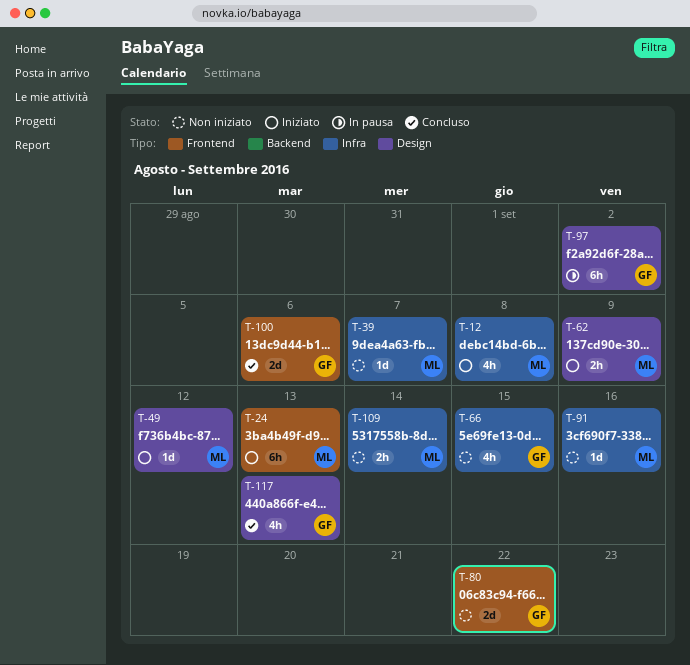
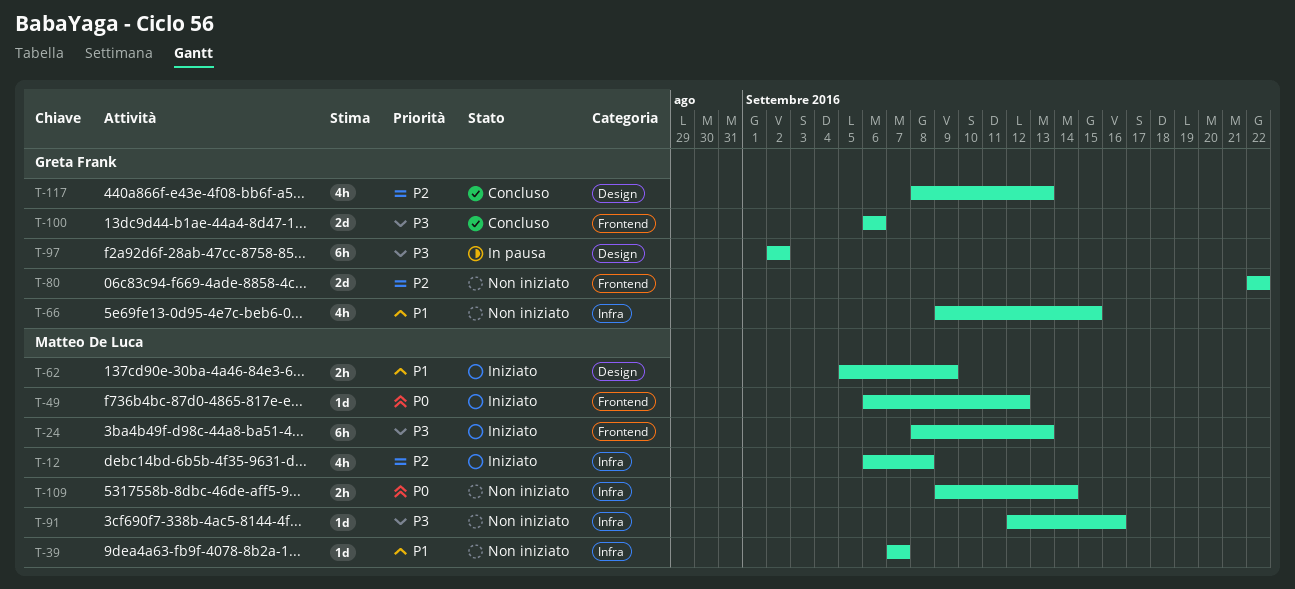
T-49, label: Design -> Frontend

